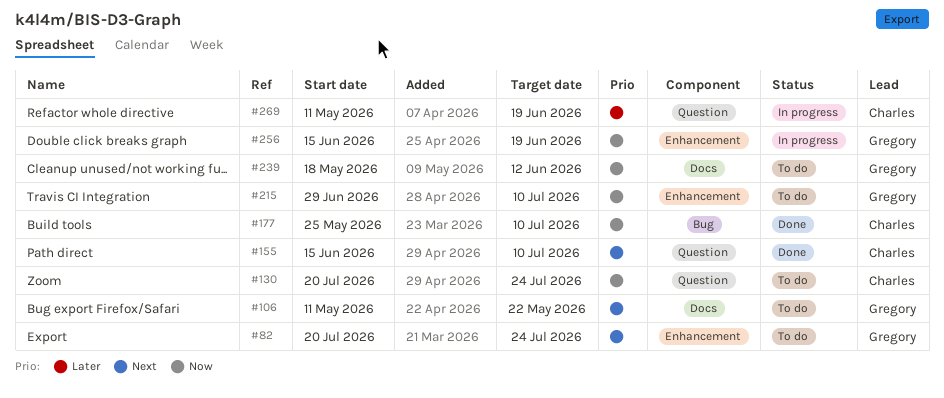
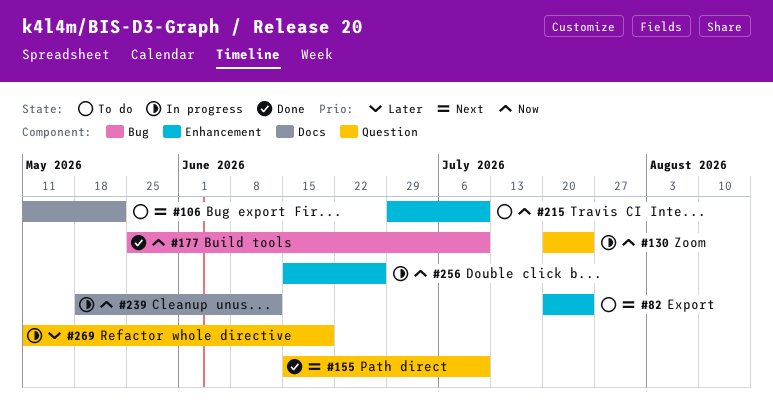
#130, status: To do -> In progress
#239, status: To do -> In progress
#256, due: Jun 19 -> Jun 26

